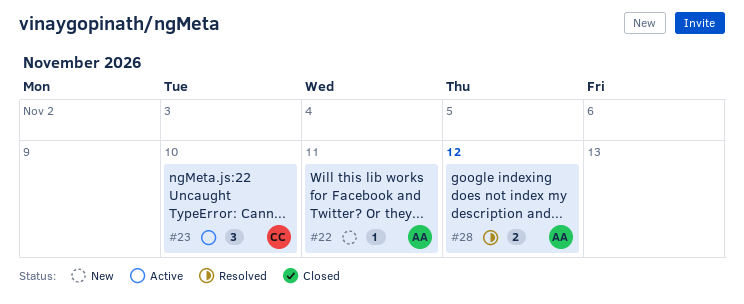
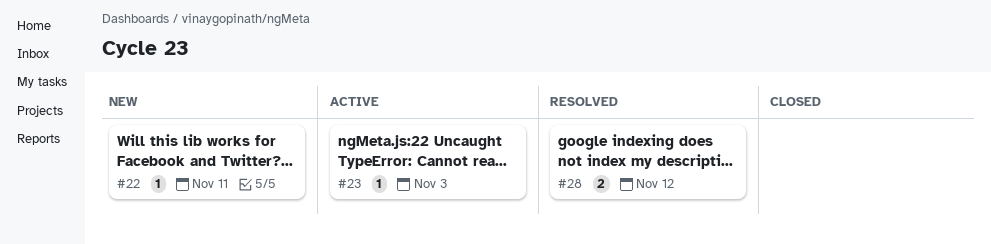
#23, estimate: 3 -> 1
#23, due: Nov 10 -> Nov 3

